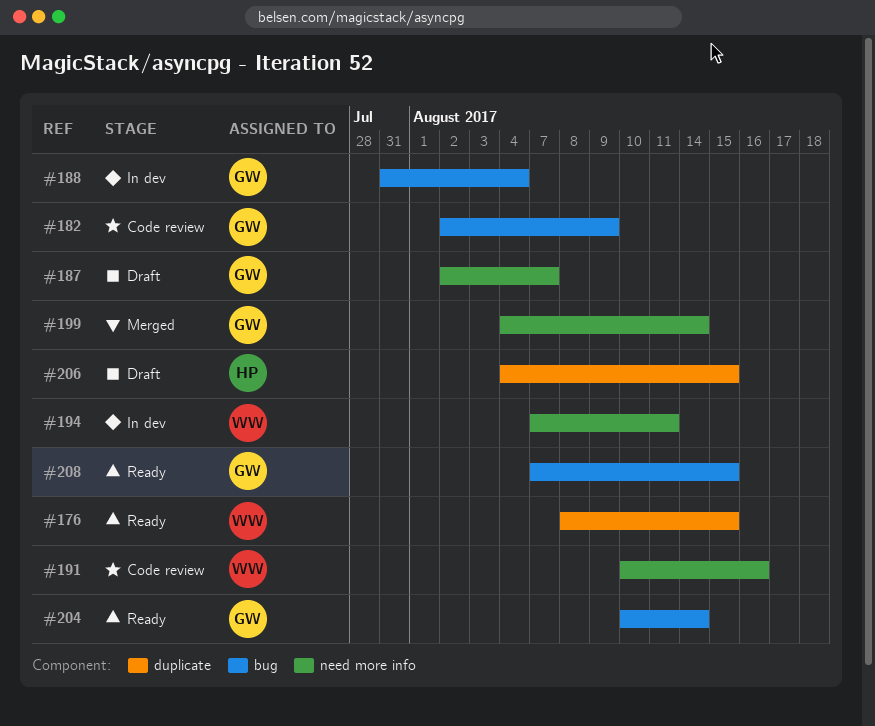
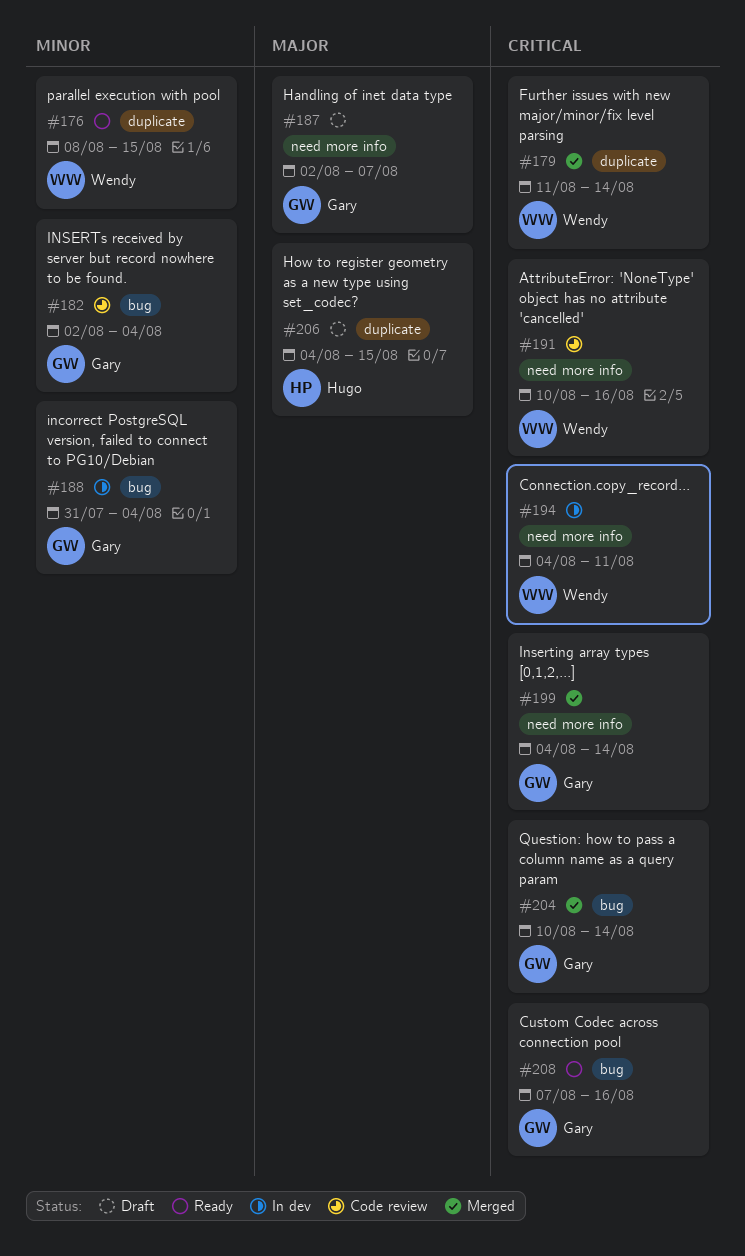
#179: none -> present
#182, due: Aug 9 -> Aug 4
#194, start: Aug 7 -> Aug 4
#204, status: Ready -> Merged
#208, due: Aug 15 -> Aug 16

